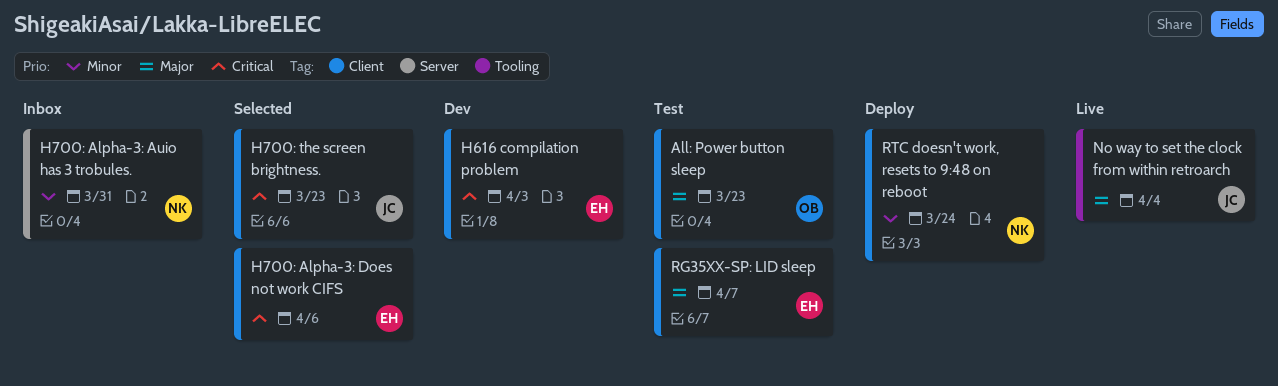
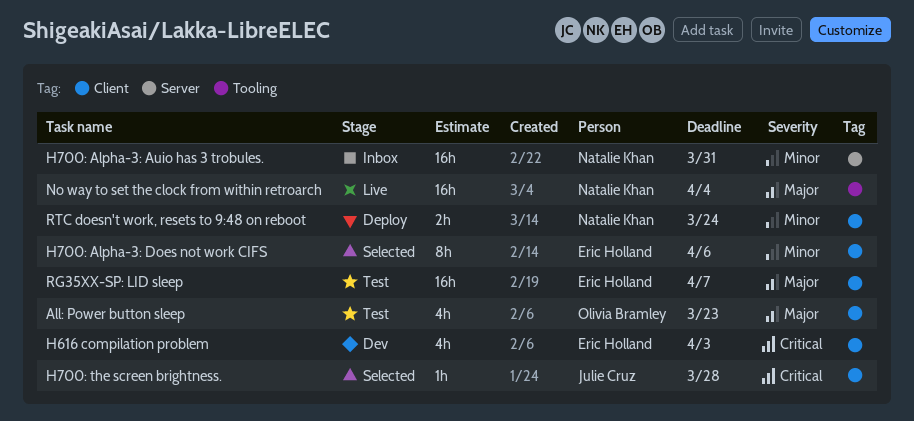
H700: Alpha-3: Does not work CIFS, priority: Critical -> Minor
H700: the screen brightness., due: Mar 23 -> Mar 28
No way to set the clock from within retroarch, owner: Julie Cruz -> Natalie Khan

